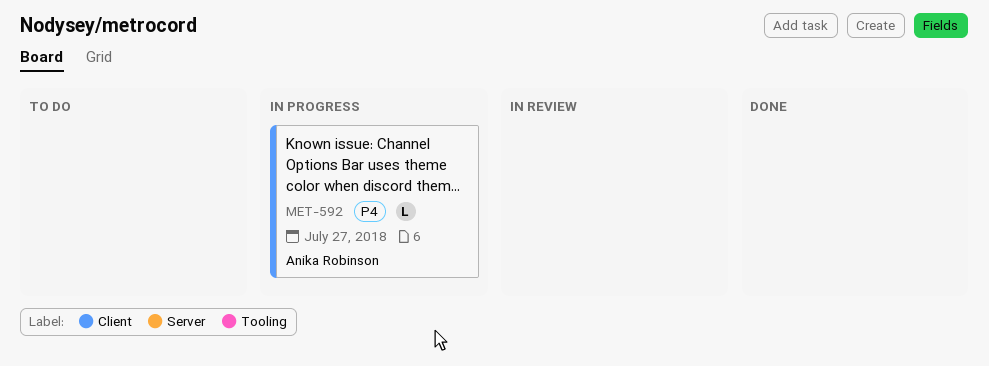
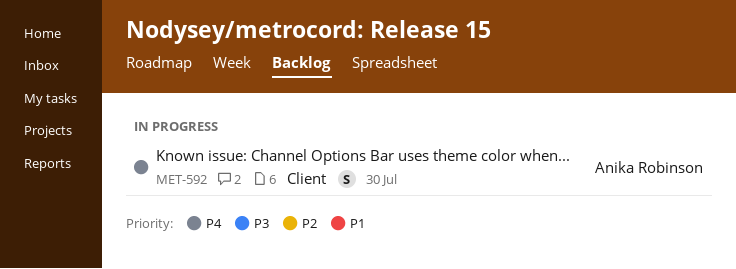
MET-592, estimate: L -> S
MET-592, due: Jul 27 -> Jul 30

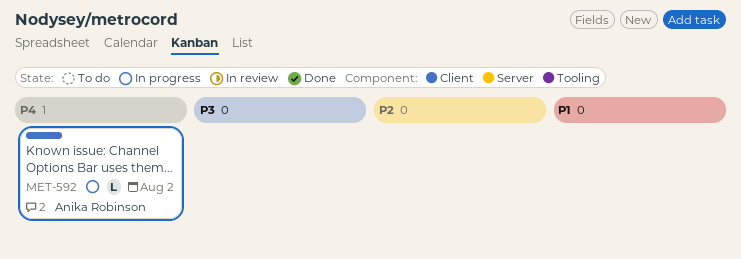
MET-592, estimate: S -> L
MET-592, due: Jul 30 -> Aug 2

